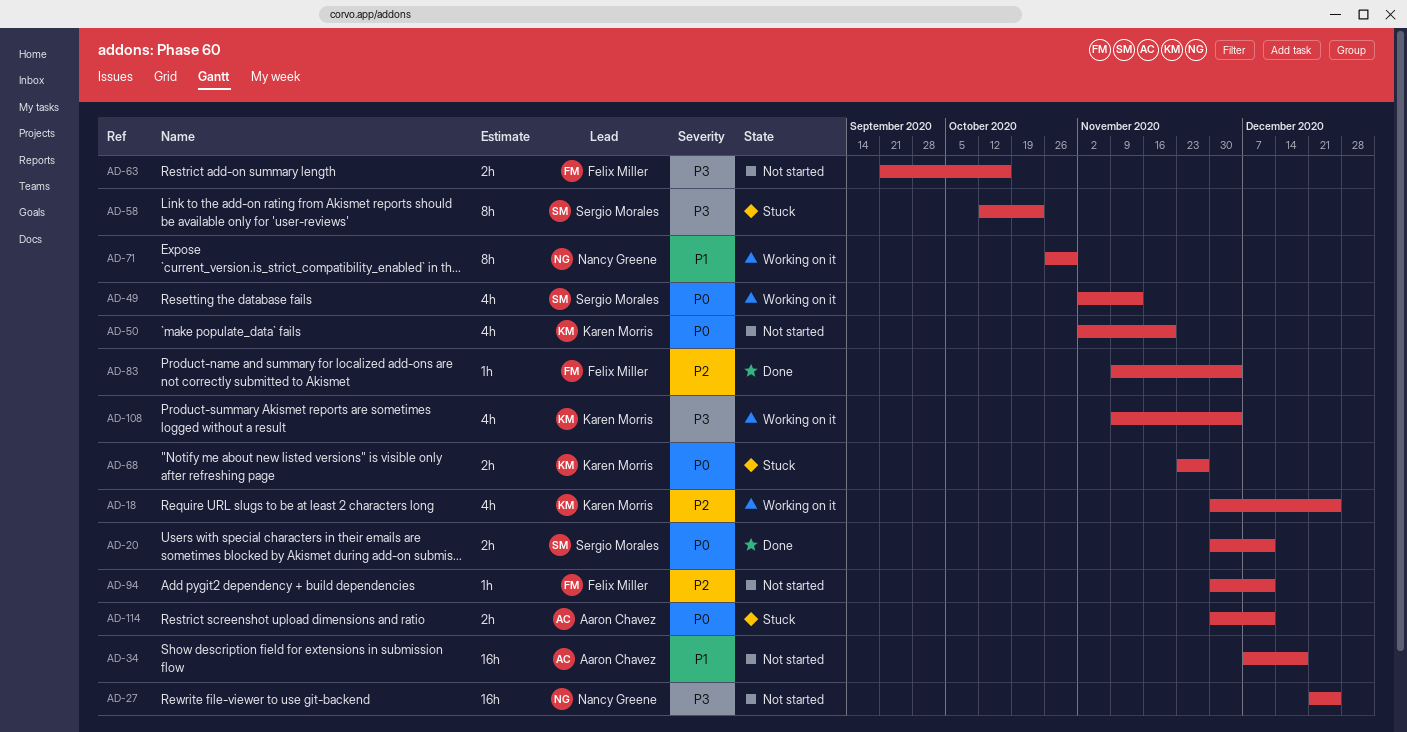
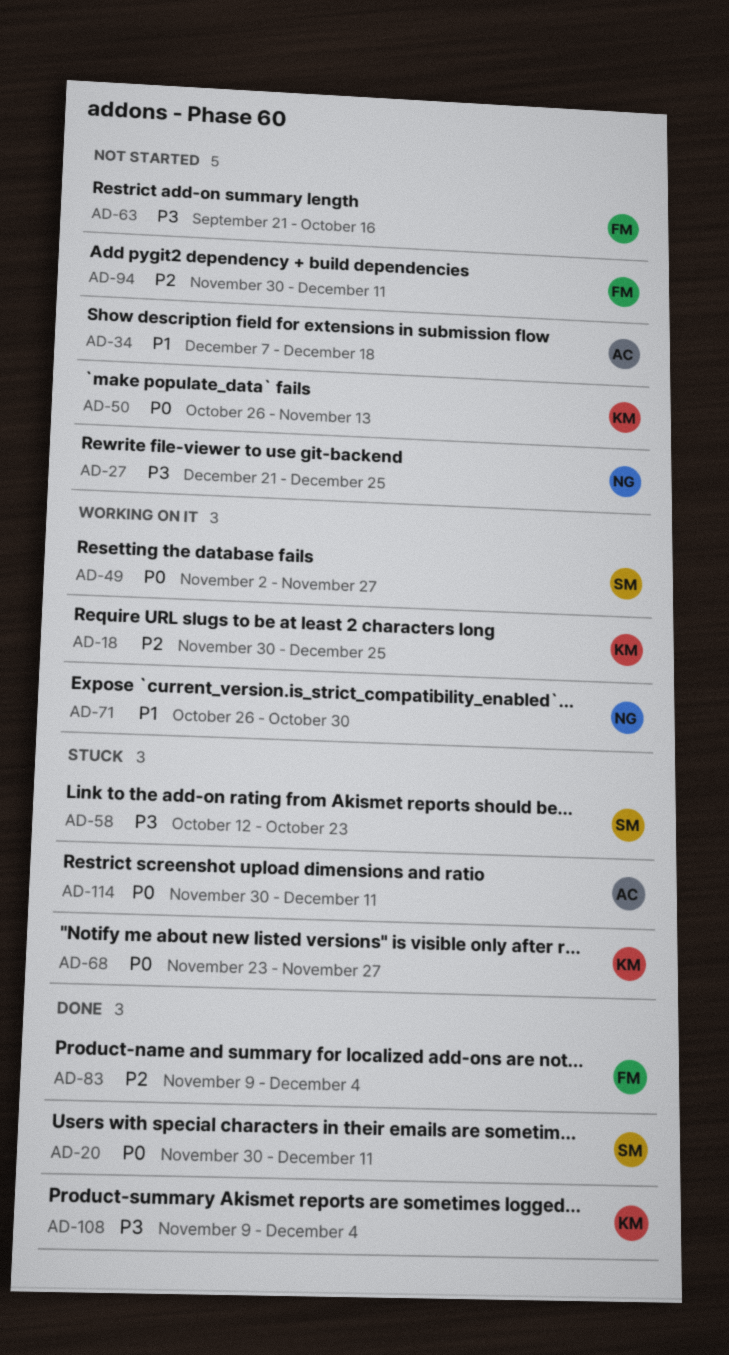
AD-49, due: Nov 13 -> Nov 27
AD-50, start: Nov 2 -> Oct 26
AD-50, due: Nov 20 -> Nov 13
AD-108, status: Working on it -> Done

